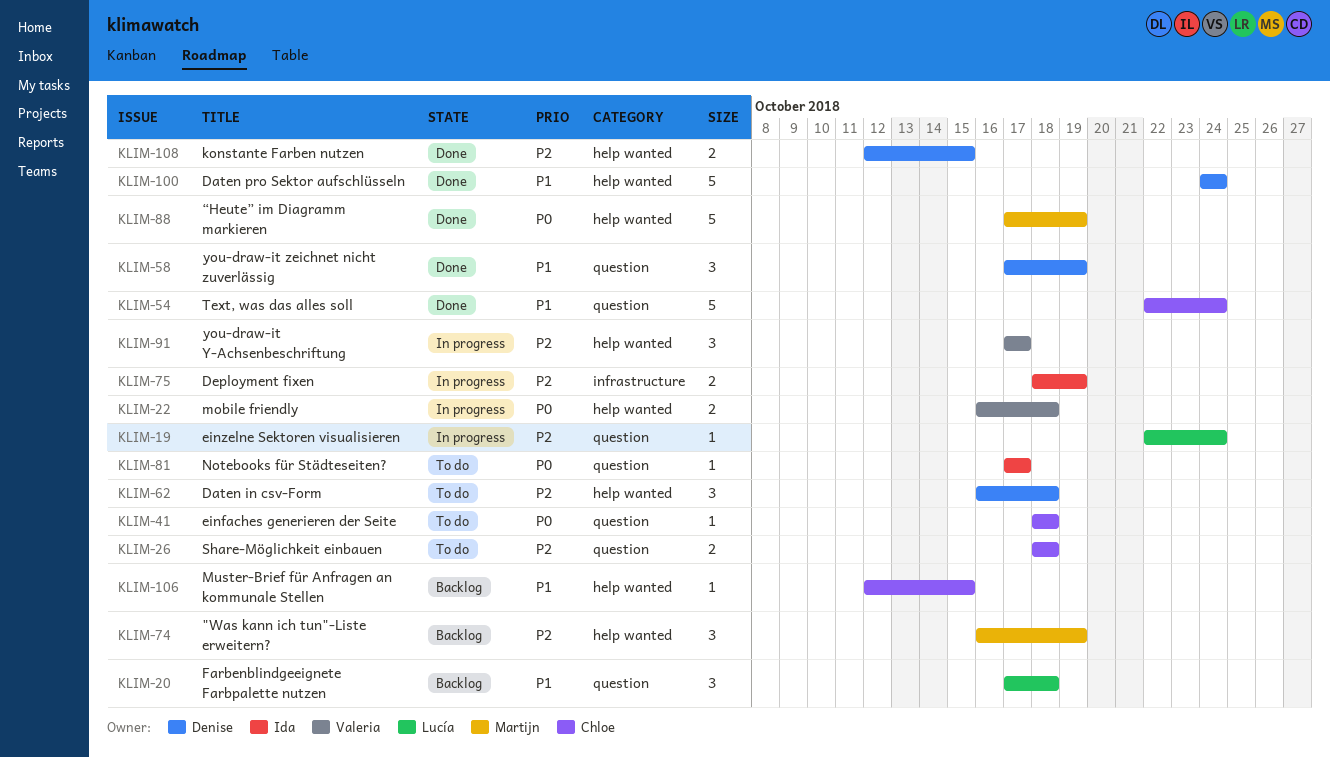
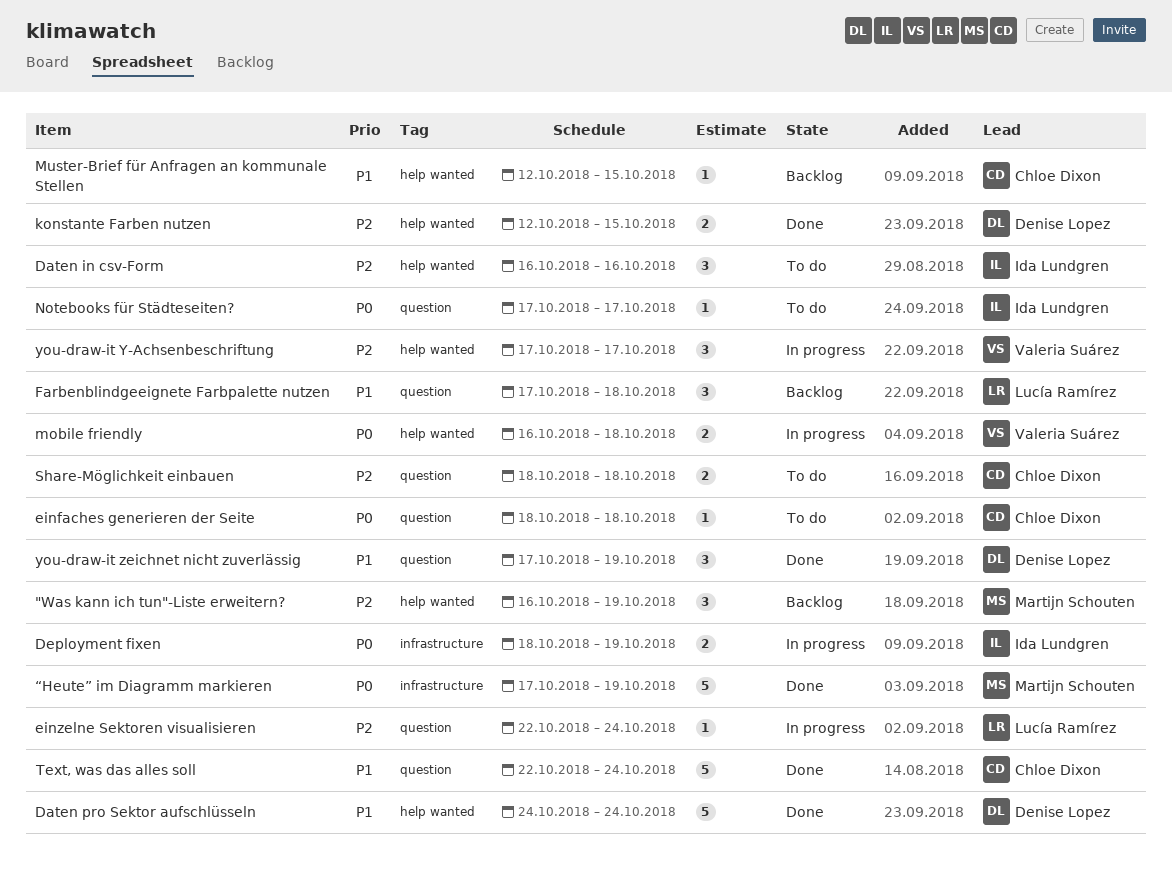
Daten in csv-Form, owner: Denise Lopez -> Ida Lundgren
Daten in csv-Form, due: Oct 18 -> Oct 16
Deployment fixen, priority: P2 -> P0
“Heute” im Diagramm markieren, label: help wanted -> infrastructure

